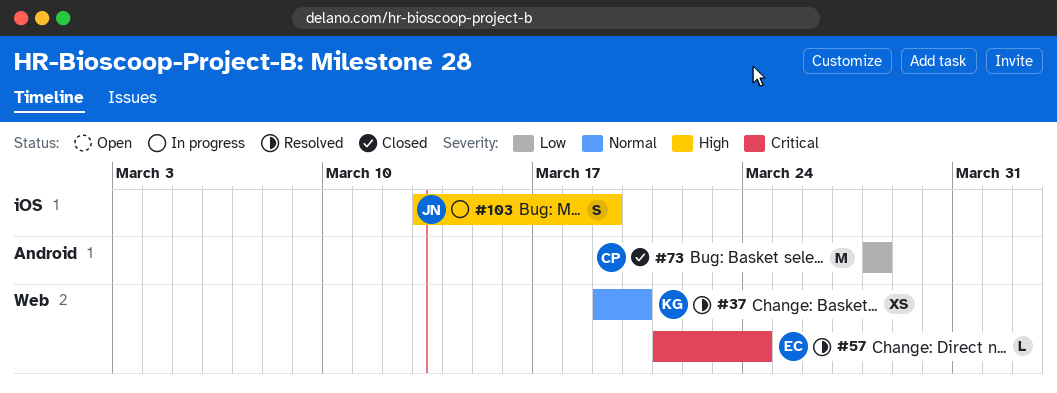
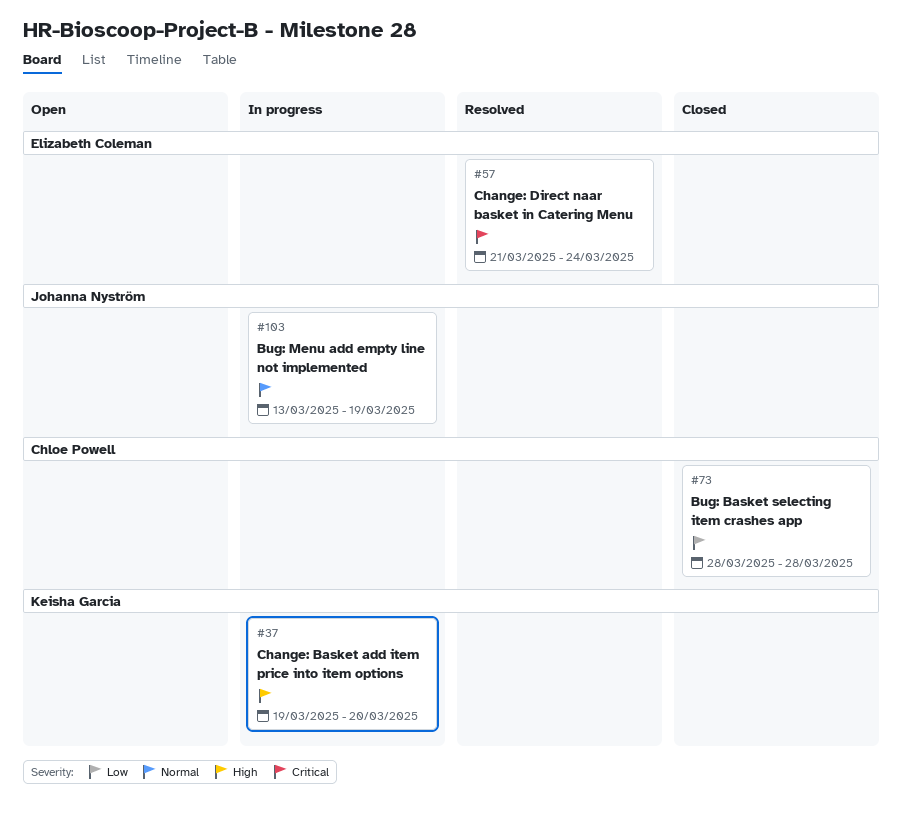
#37, status: Resolved -> In progress
#37, priority: Normal -> High
#103, priority: High -> Normal

